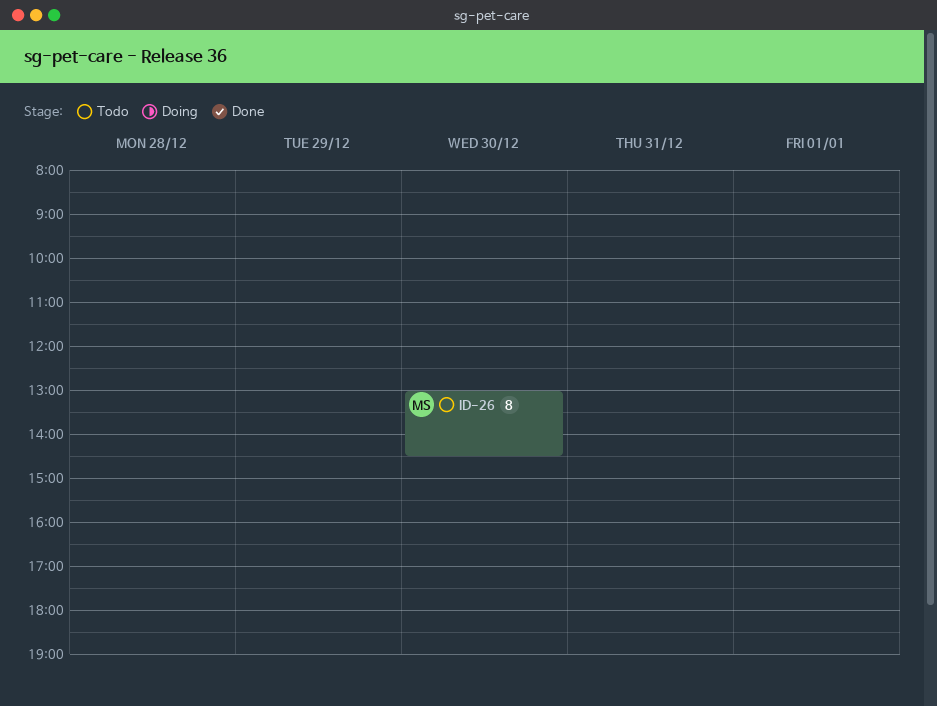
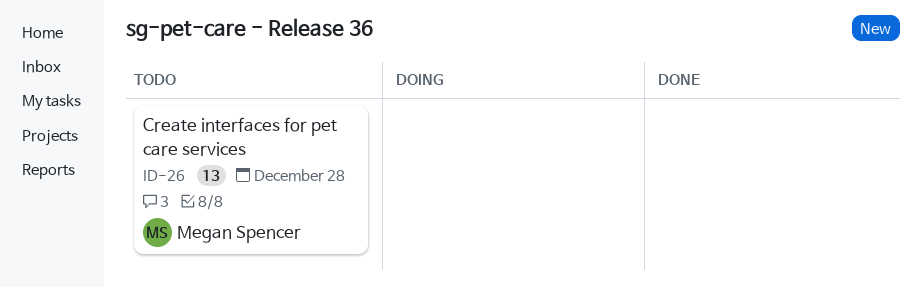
ID-26, estimate: 8 -> 13
ID-26, day: Dec 30 -> Dec 28

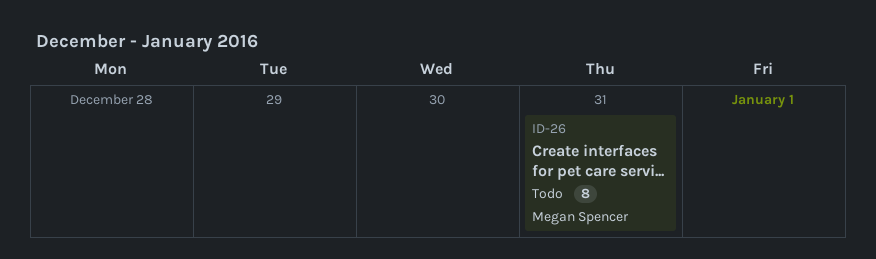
ID-26, estimate: 13 -> 8
ID-26, day: Dec 28 -> Dec 31

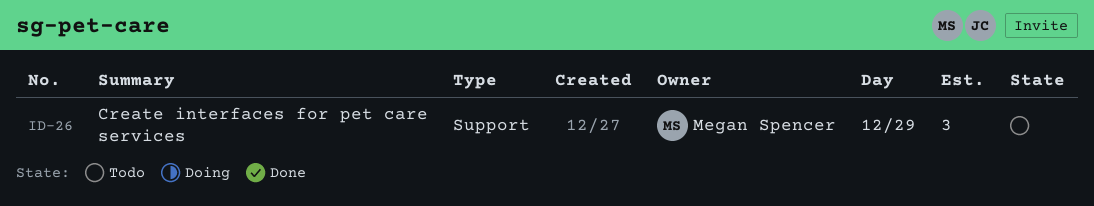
ID-26, estimate: 8 -> 3
ID-26, day: Dec 31 -> Dec 29

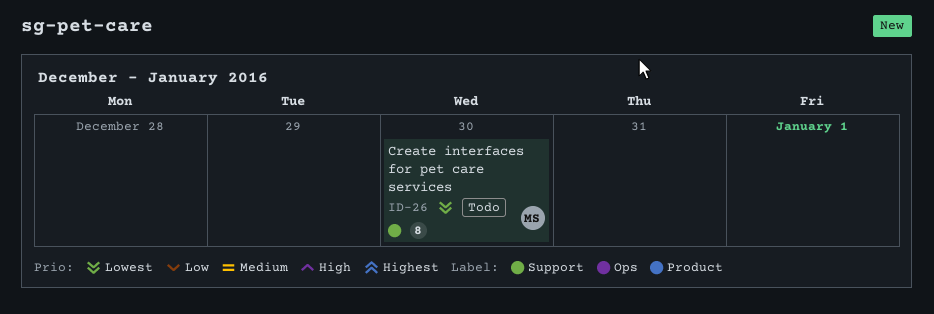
ID-26, estimate: 3 -> 8
ID-26, day: Dec 29 -> Dec 30

